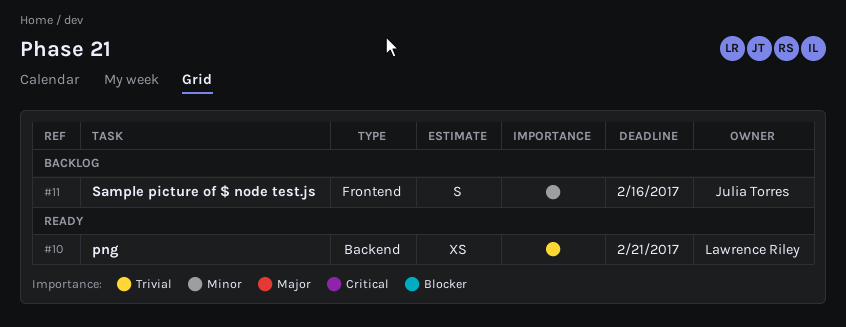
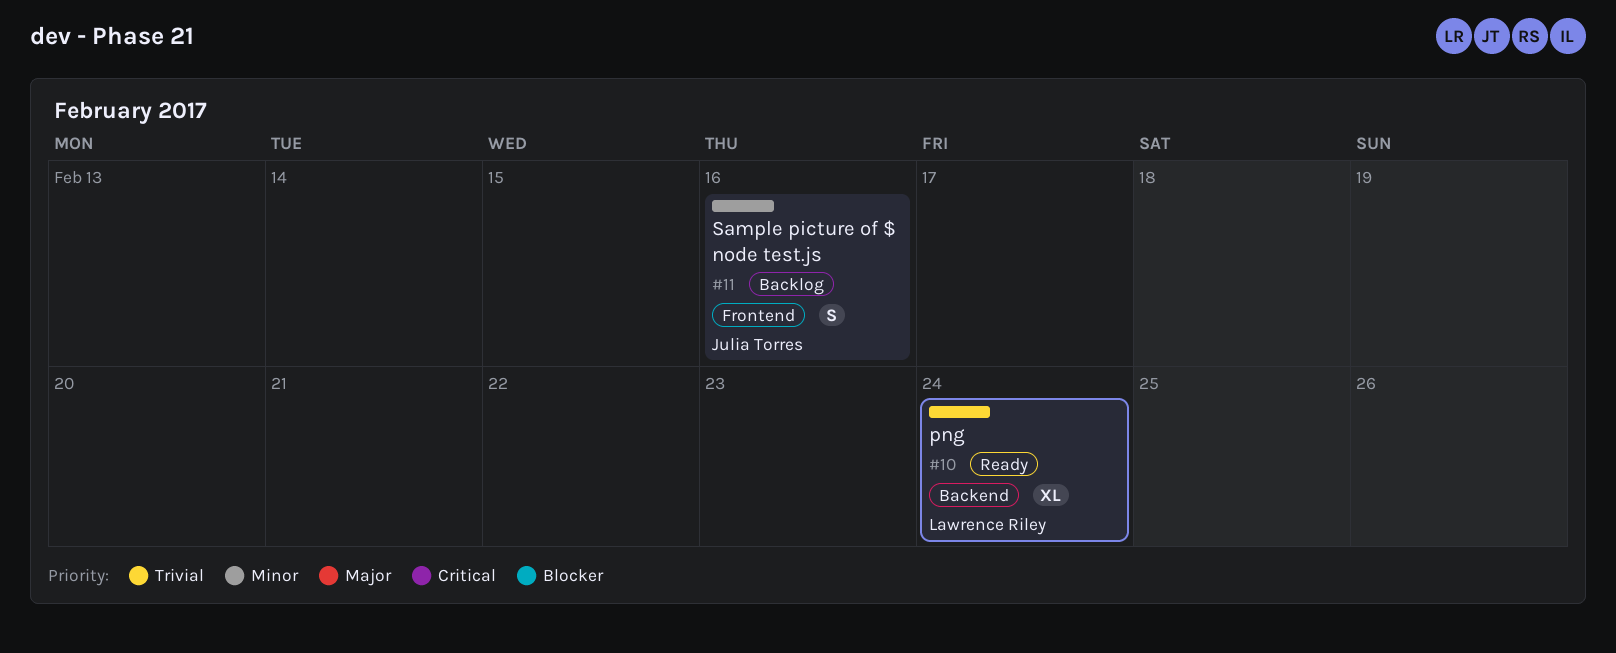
#10, estimate: XS -> XL
#10, due: Feb 21 -> Feb 24

